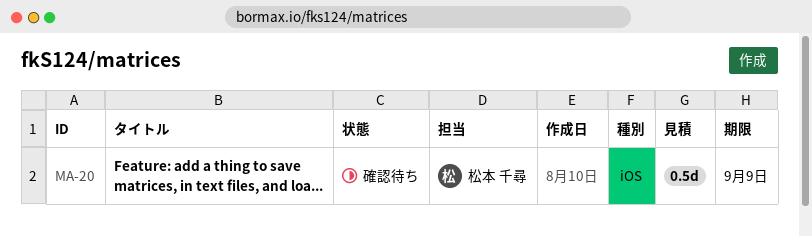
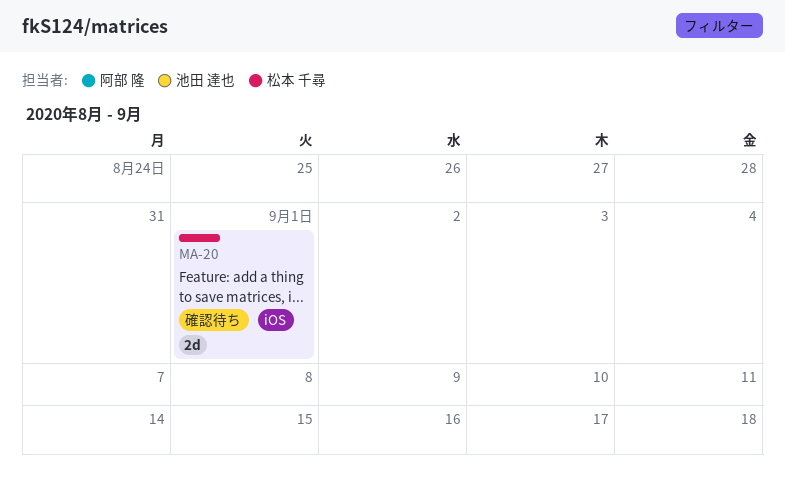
MA-20, estimate: 0.5d -> 2d
MA-20, due: Sep 9 -> Sep 1

